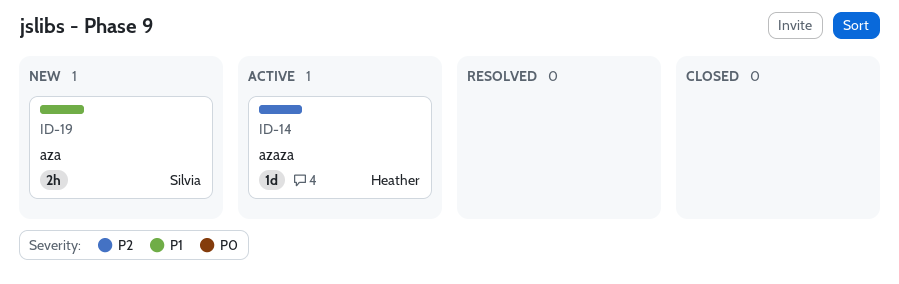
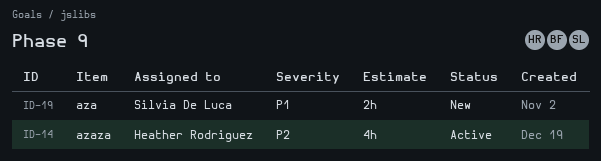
ID-14, estimate: 1d -> 4h

